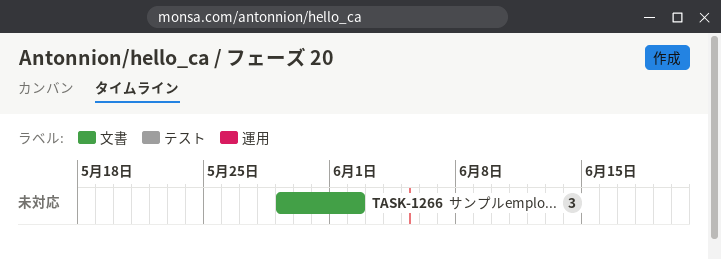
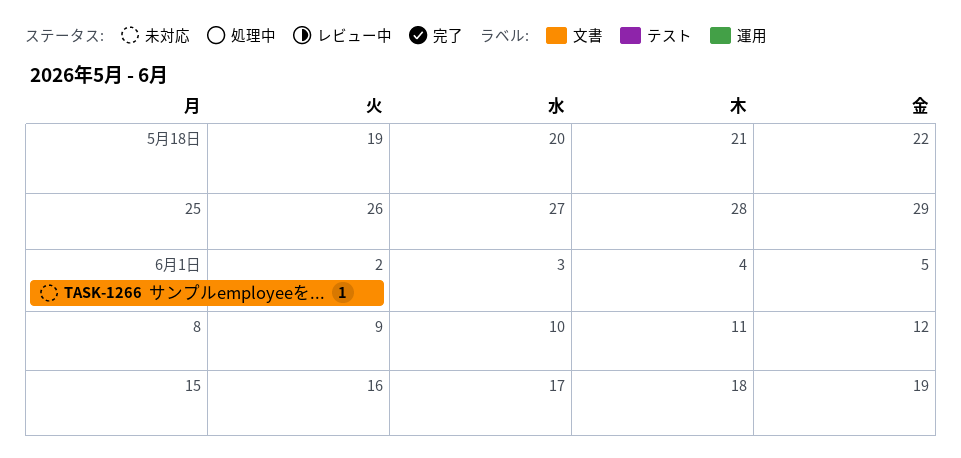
TASK-1266, estimate: 3 -> 1
TASK-1266, start: May 29 -> Jun 1

